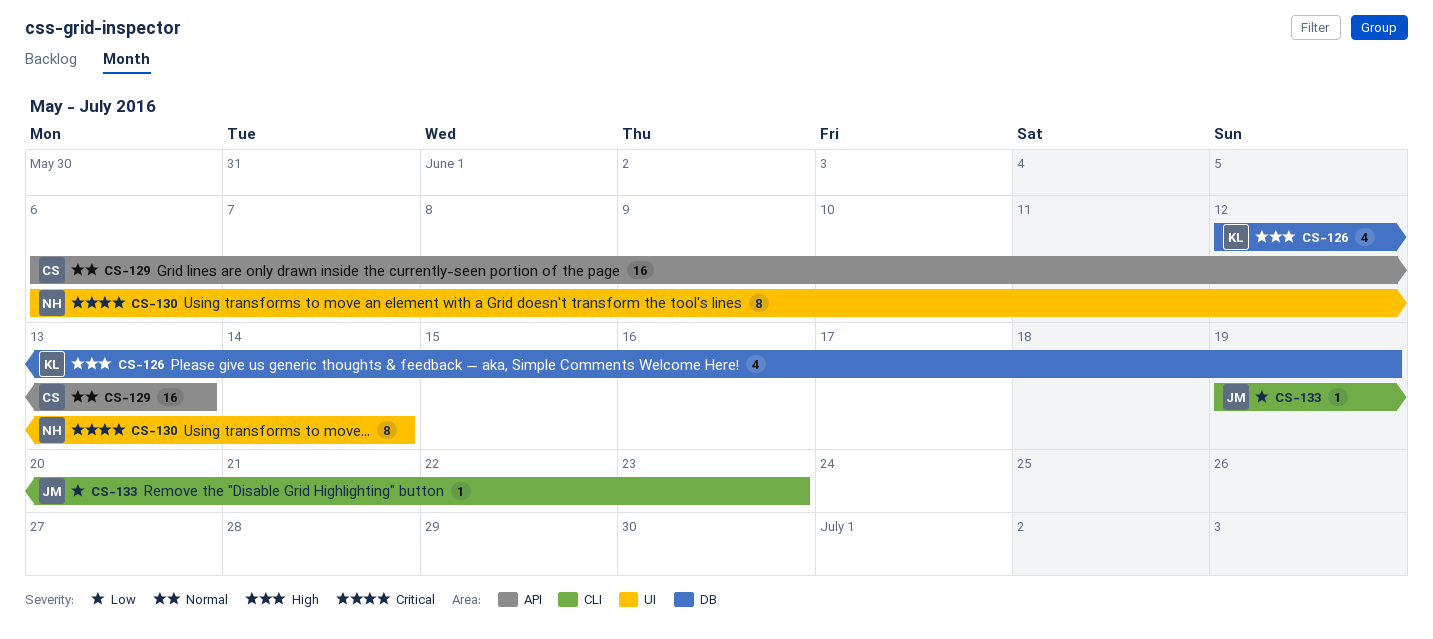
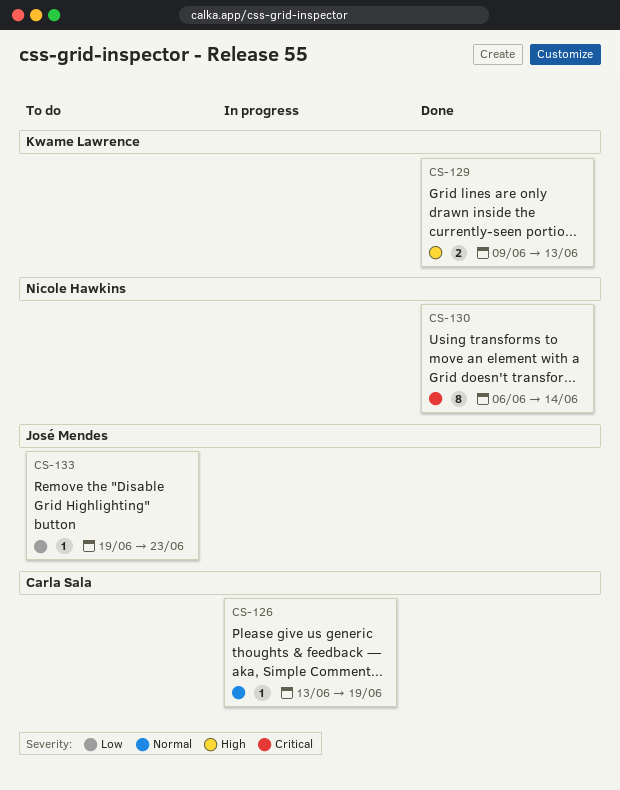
CS-126, owner: Kwame Lawrence -> Carla Sala
CS-126, priority: High -> Normal
CS-126, estimate: 4 -> 1
CS-126, start: Jun 12 -> Jun 13
CS-129, owner: Carla Sala -> Kwame Lawrence
CS-129, priority: Normal -> High
CS-129, estimate: 16 -> 2
CS-129, start: Jun 6 -> Jun 9

